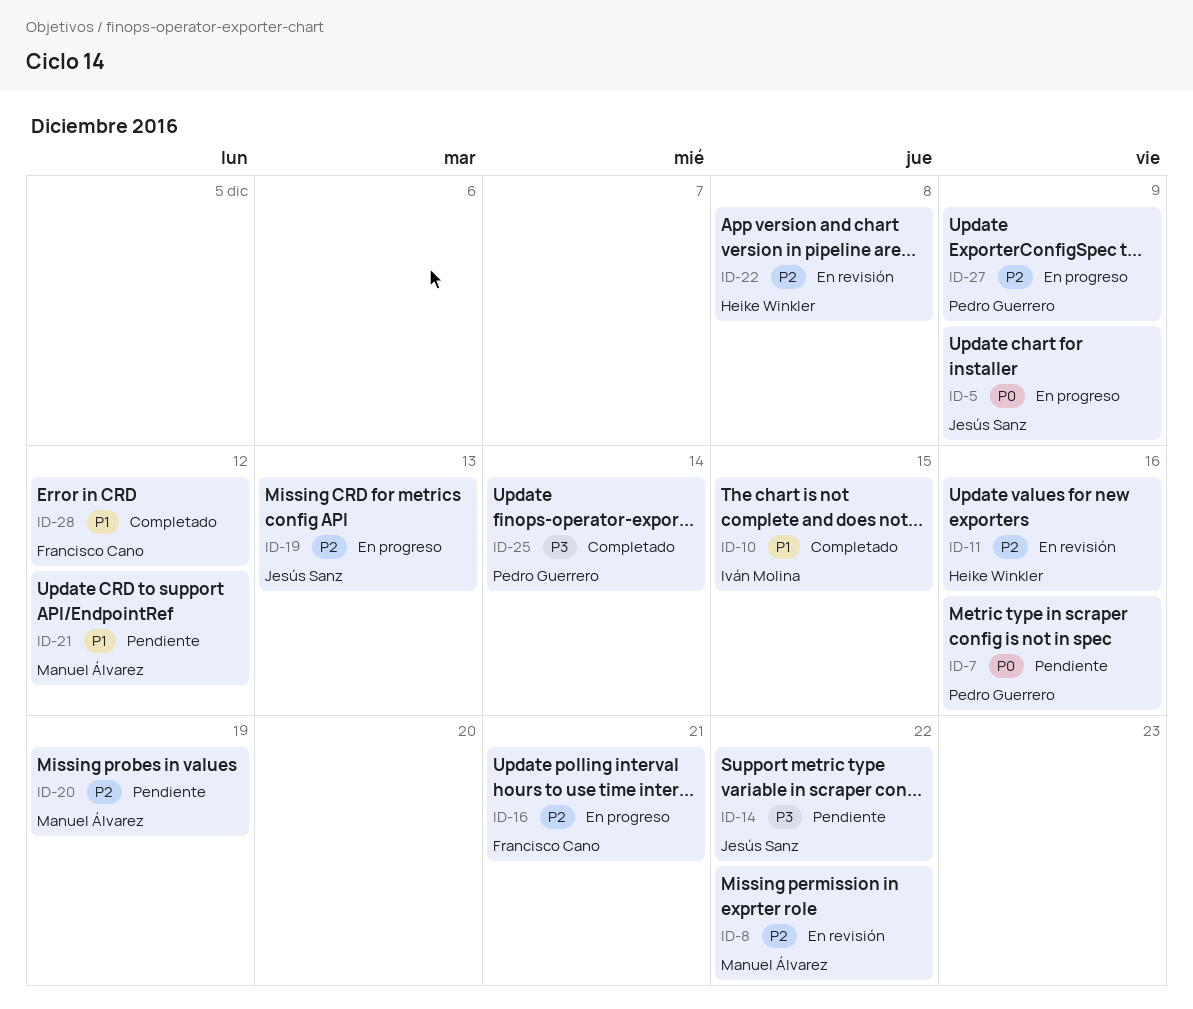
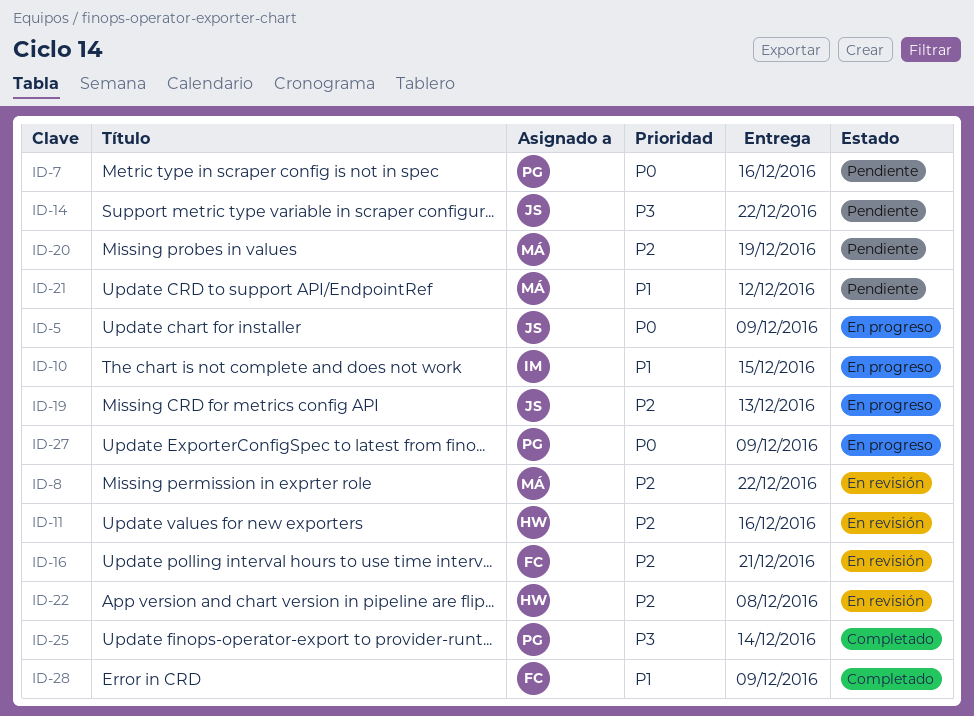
ID-10, status: Completado -> En progreso
ID-16, status: En progreso -> En revisión
ID-27, priority: P2 -> P0
ID-28, due: Dec 12 -> Dec 9

